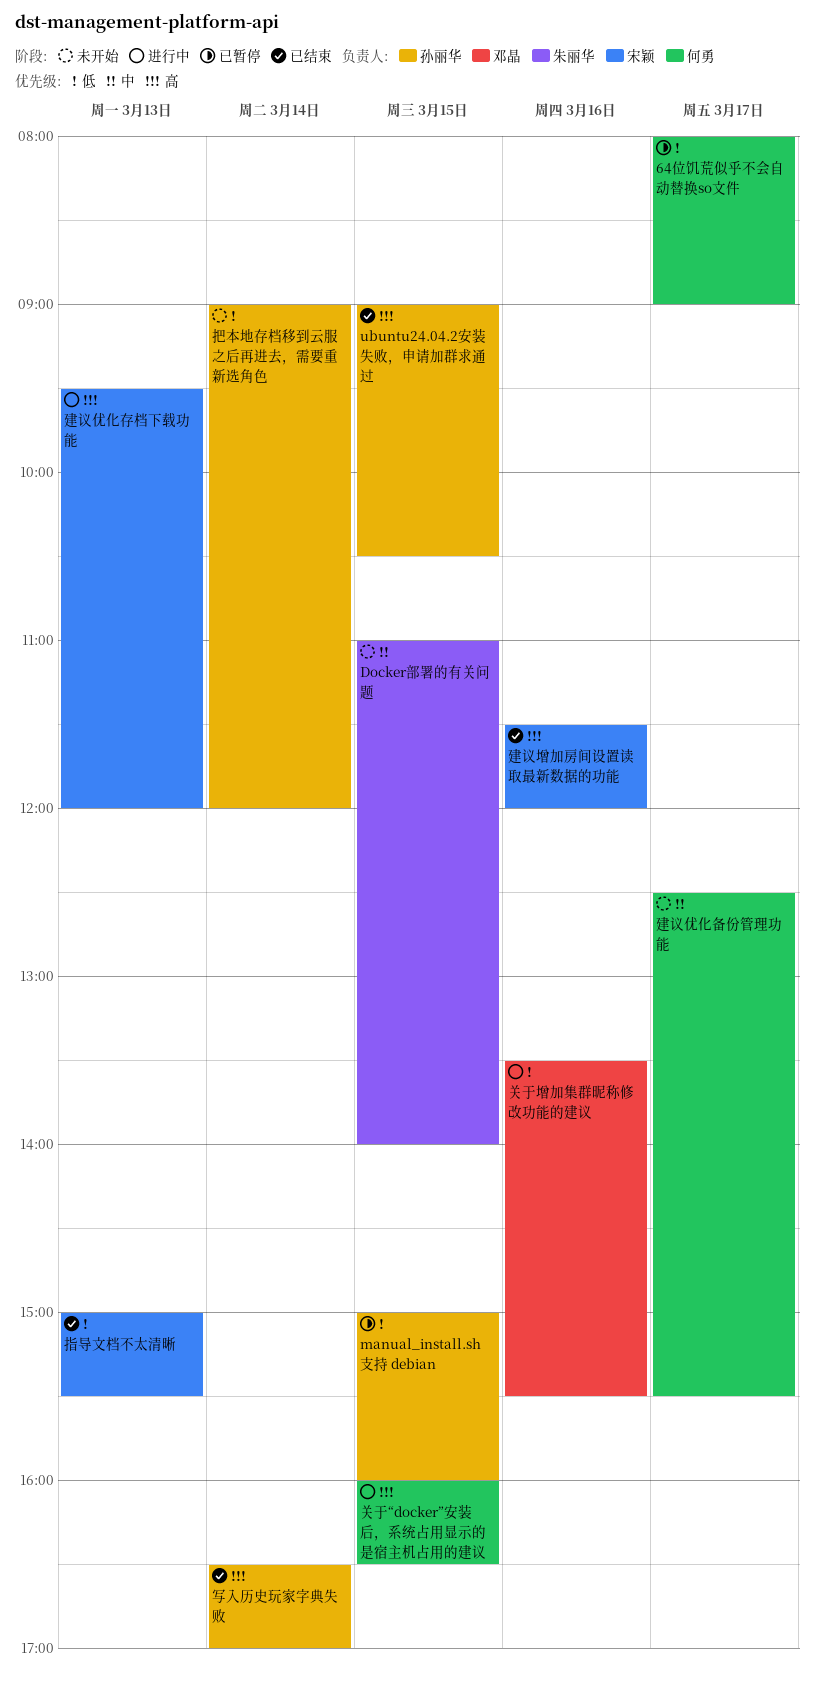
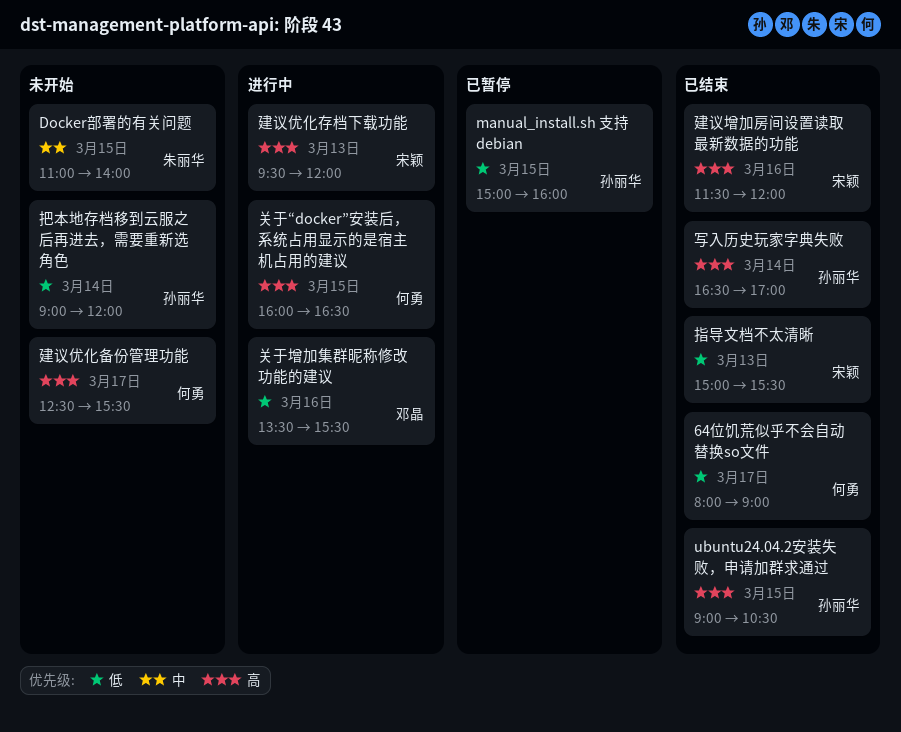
64位饥荒似乎不会自动替换so文件, status: 已暂停 -> 已结束
建议优化备份管理功能, priority: 中 -> 高

